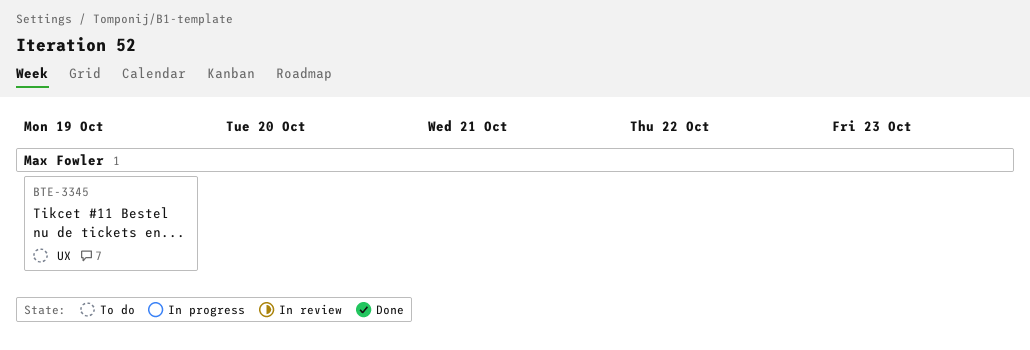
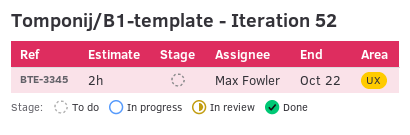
BTE-3345, due: Oct 19 -> Oct 22

